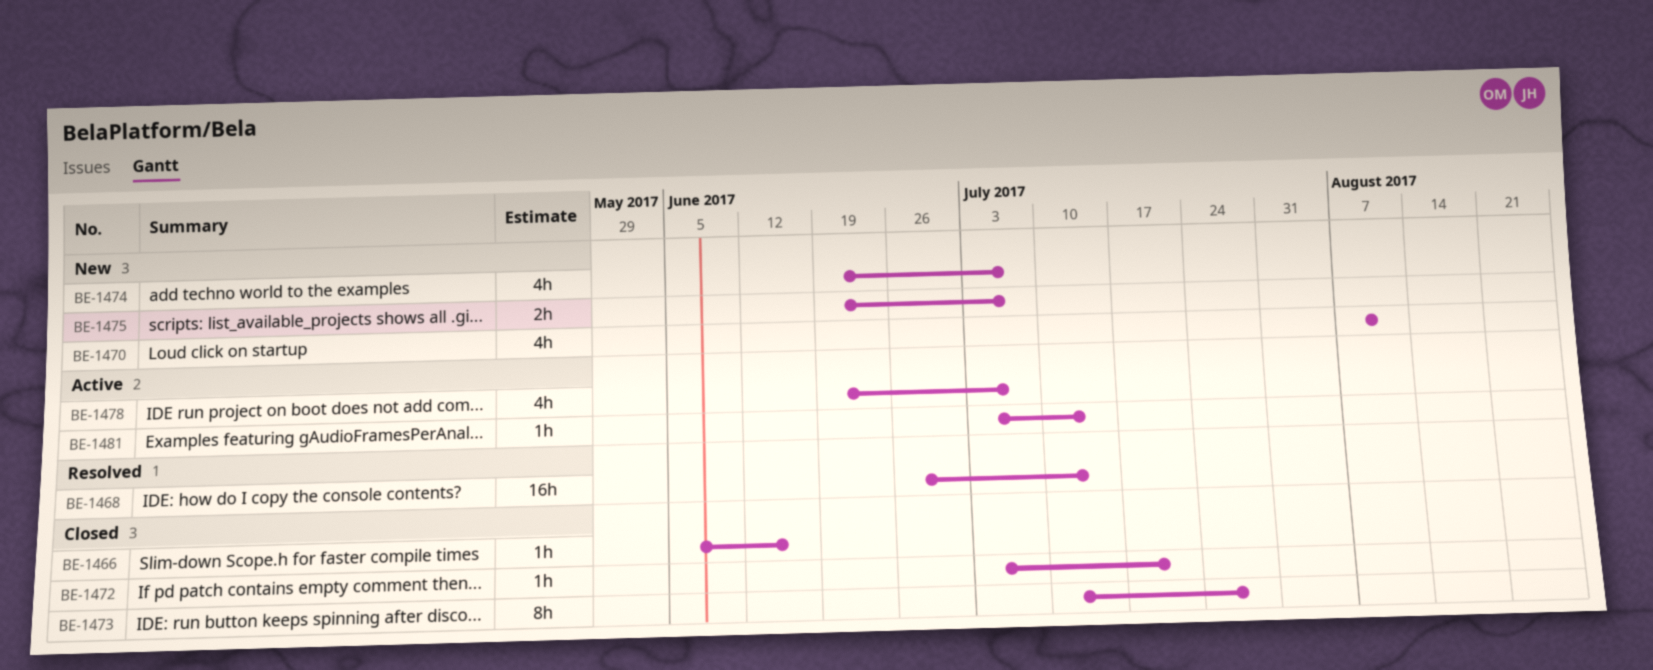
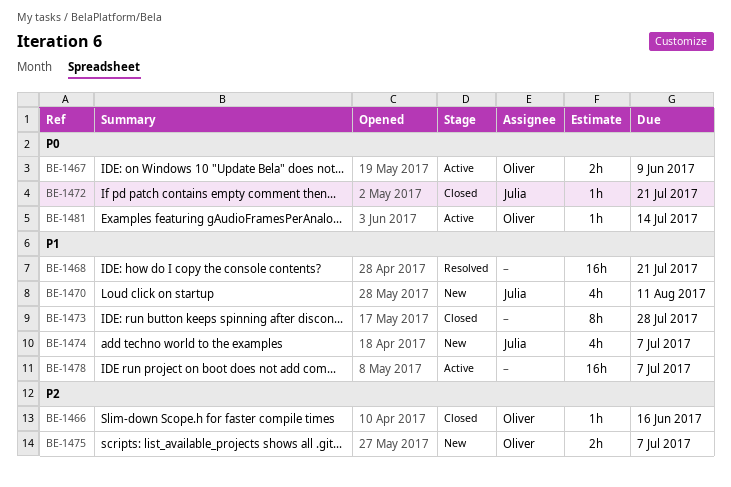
BE-1467: none -> present
BE-1468, due: Jul 14 -> Jul 21
BE-1478, estimate: 4h -> 16h

